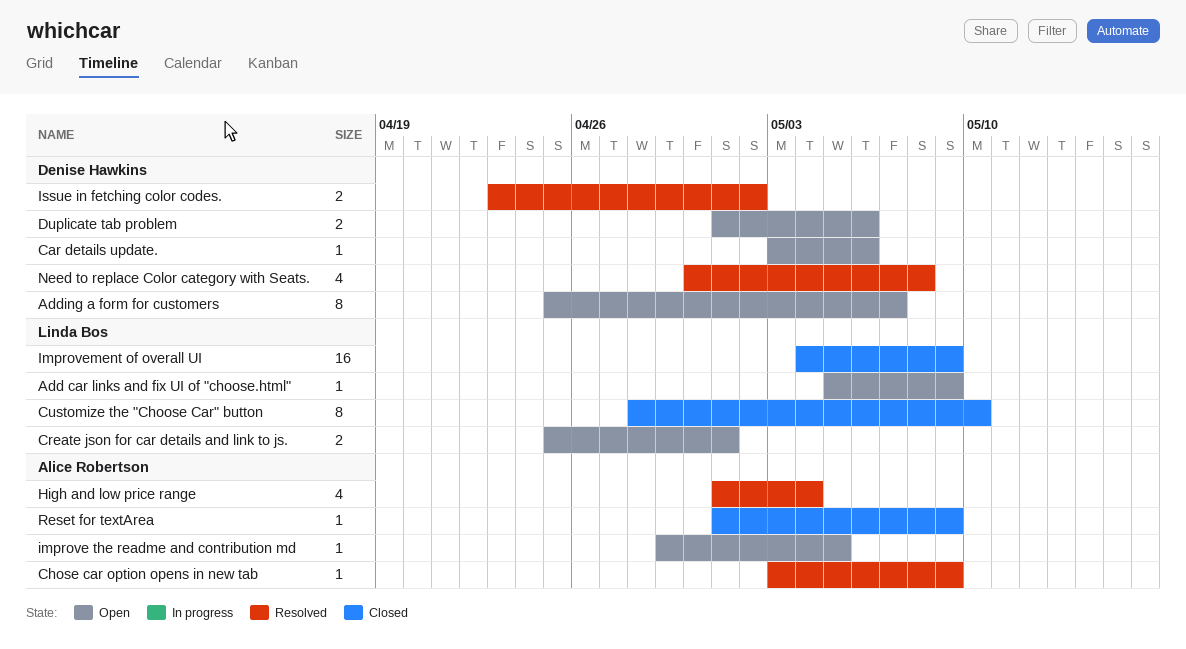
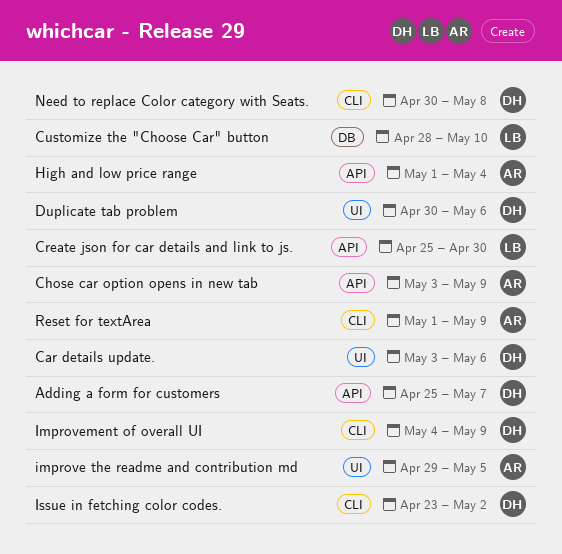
Add car links and fix UI of "choose.html": present -> none
Create json for car details and link to js., due: May 1 -> Apr 30
Duplicate tab problem, start: May 1 -> Apr 30
Improvement of overall UI, owner: Linda Bos -> Denise Hawkins

